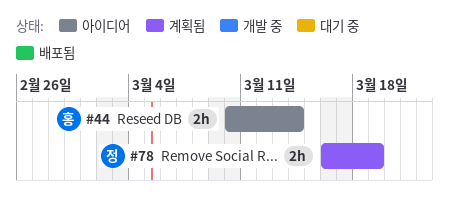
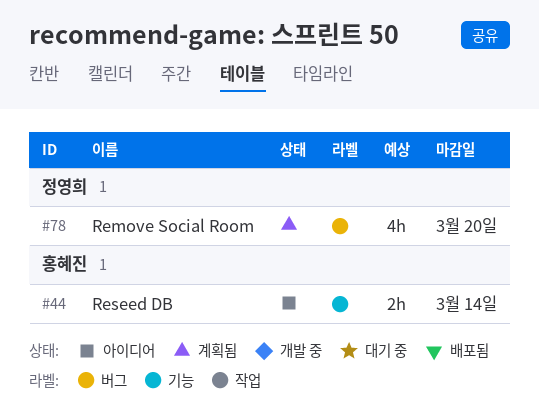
#78, estimate: 2h -> 4h
#78, due: Mar 19 -> Mar 20

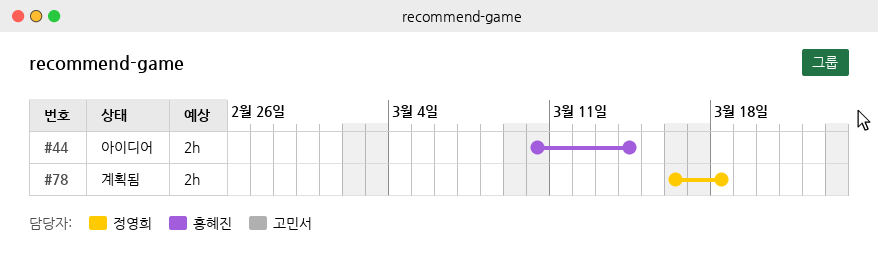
#78, estimate: 4h -> 2h
#78, due: Mar 20 -> Mar 18

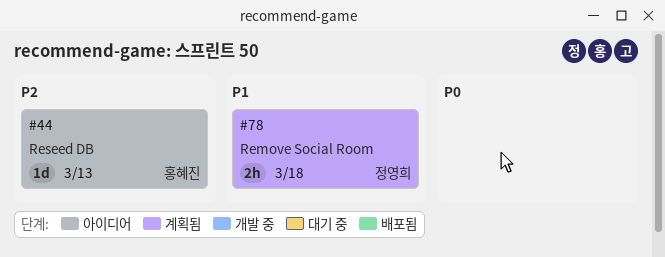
#44, estimate: 2h -> 1d
#44, due: Mar 14 -> Mar 13

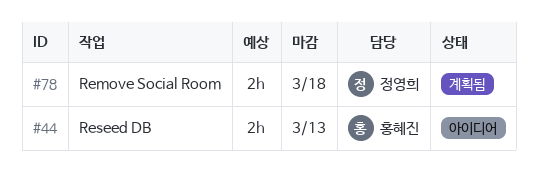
#44, estimate: 1d -> 2h

